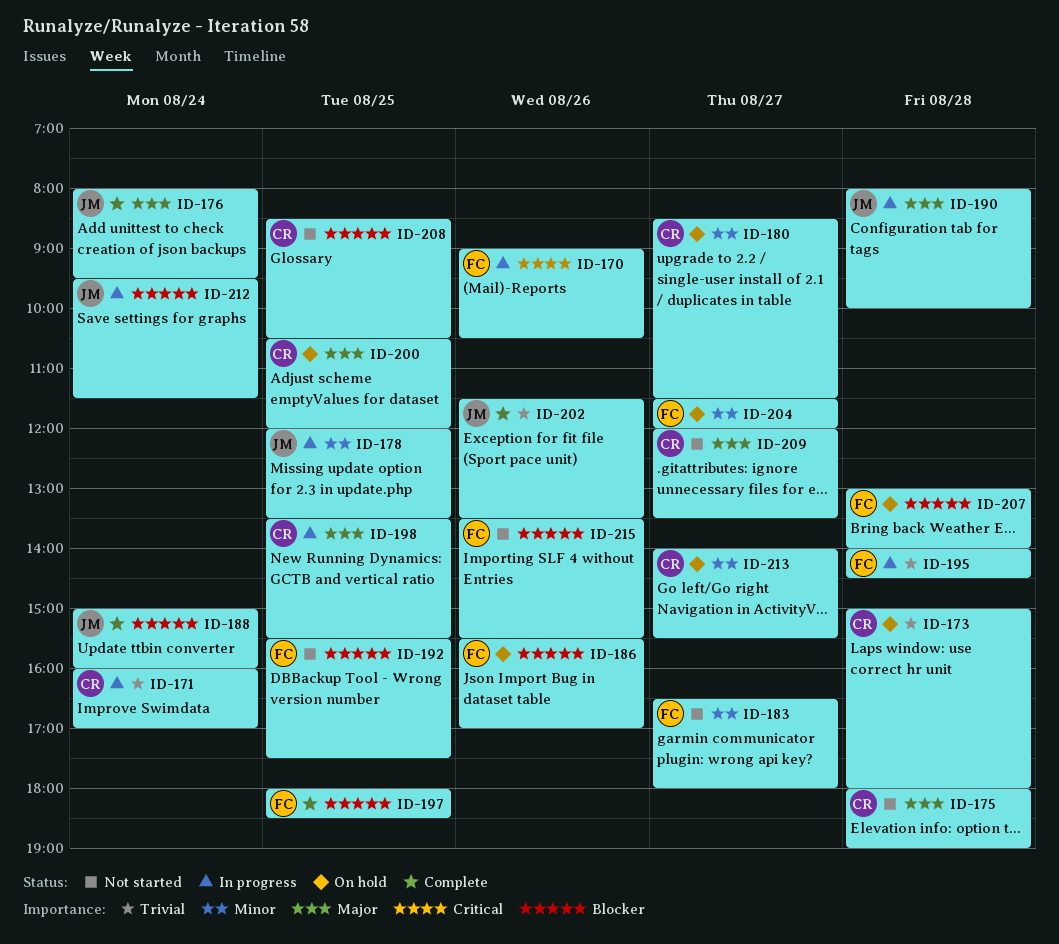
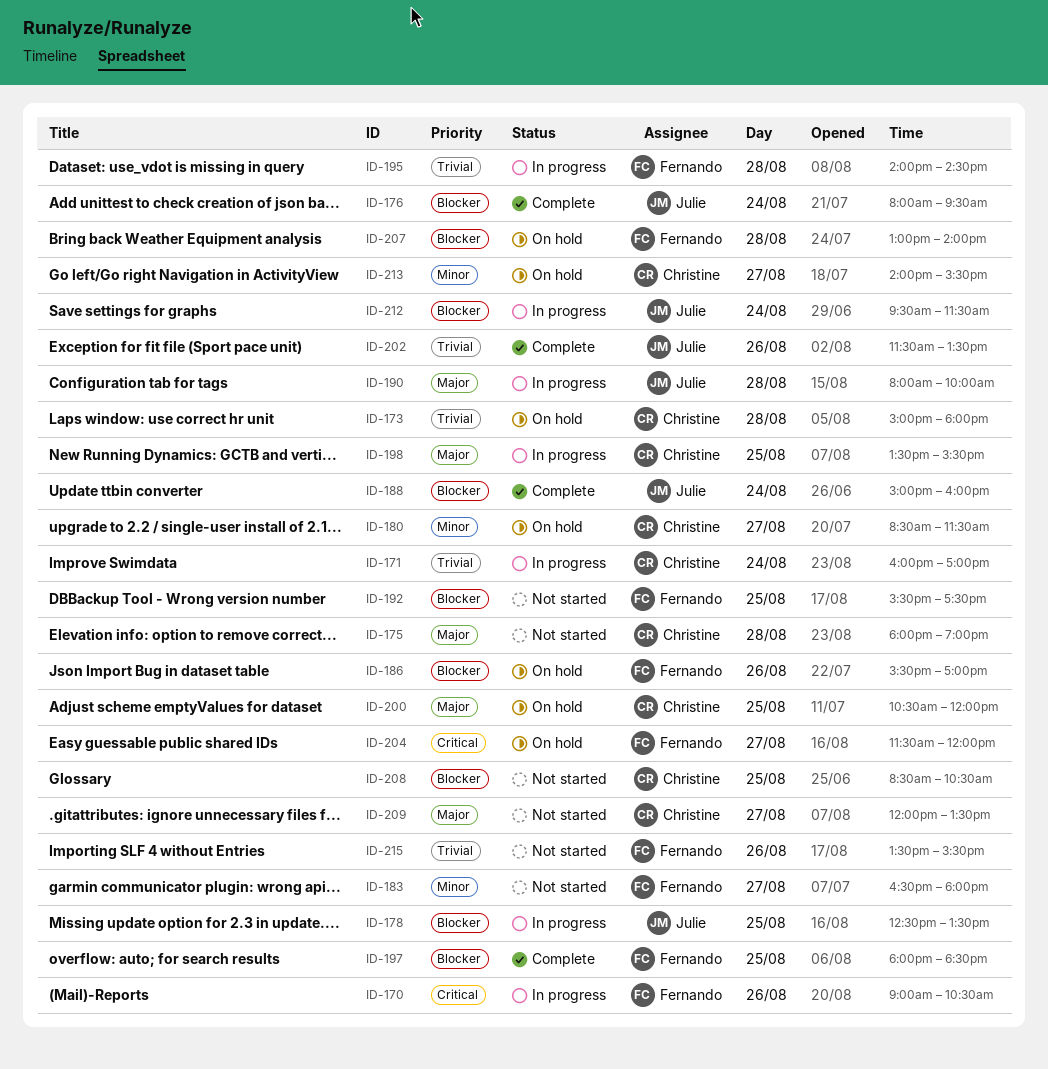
ID-176, priority: Major -> Blocker
ID-178, priority: Minor -> Blocker
ID-178, begins: 12:00 -> 12:30
ID-204, priority: Minor -> Critical
ID-215, priority: Blocker -> Trivial

